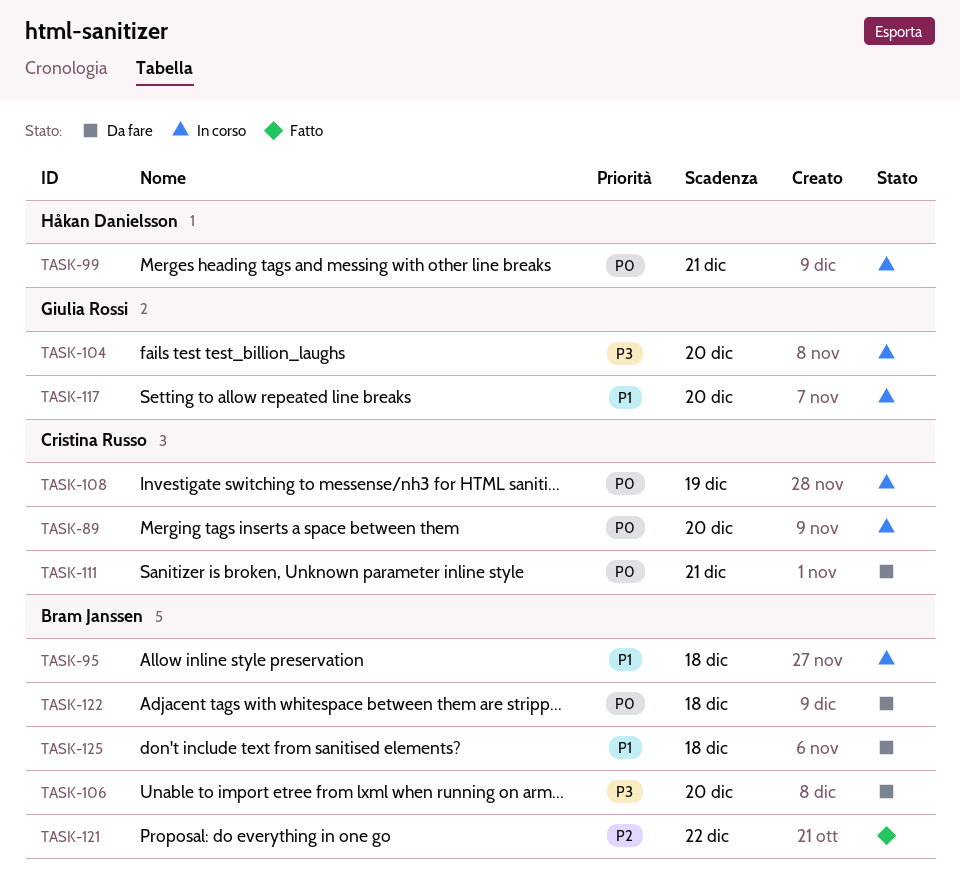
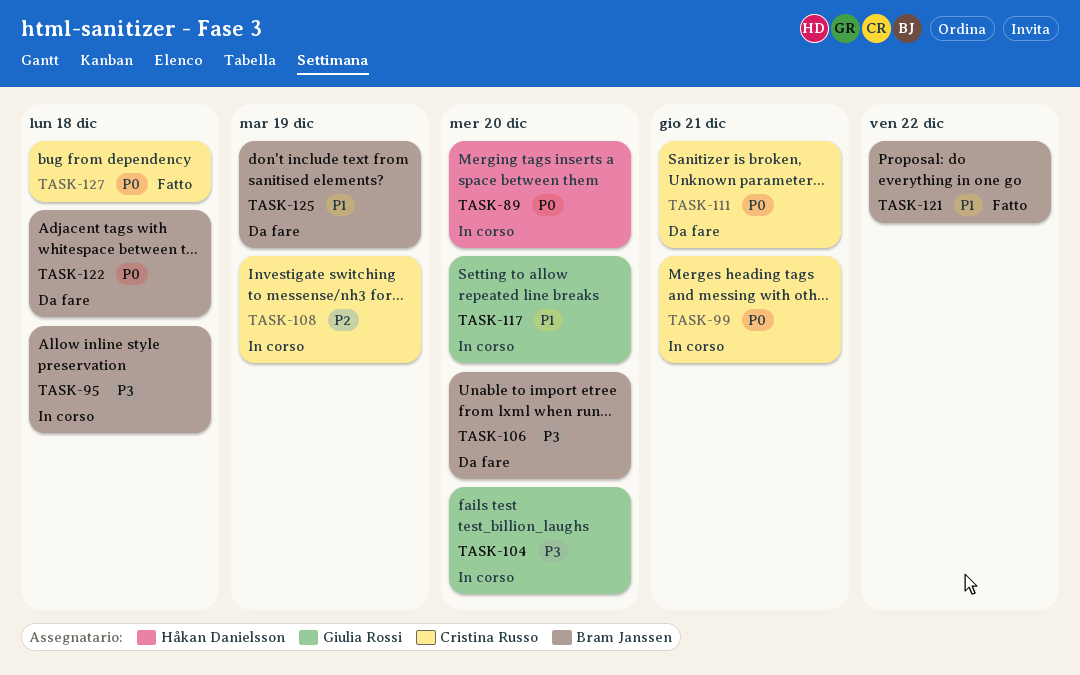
TASK-89, owner: Cristina Russo -> Håkan Danielsson
TASK-95, priority: P1 -> P3
TASK-99, owner: Håkan Danielsson -> Cristina Russo
TASK-108, priority: P0 -> P2
TASK-121, priority: P2 -> P1
TASK-125, due: Dec 18 -> Dec 19
TASK-127: none -> present

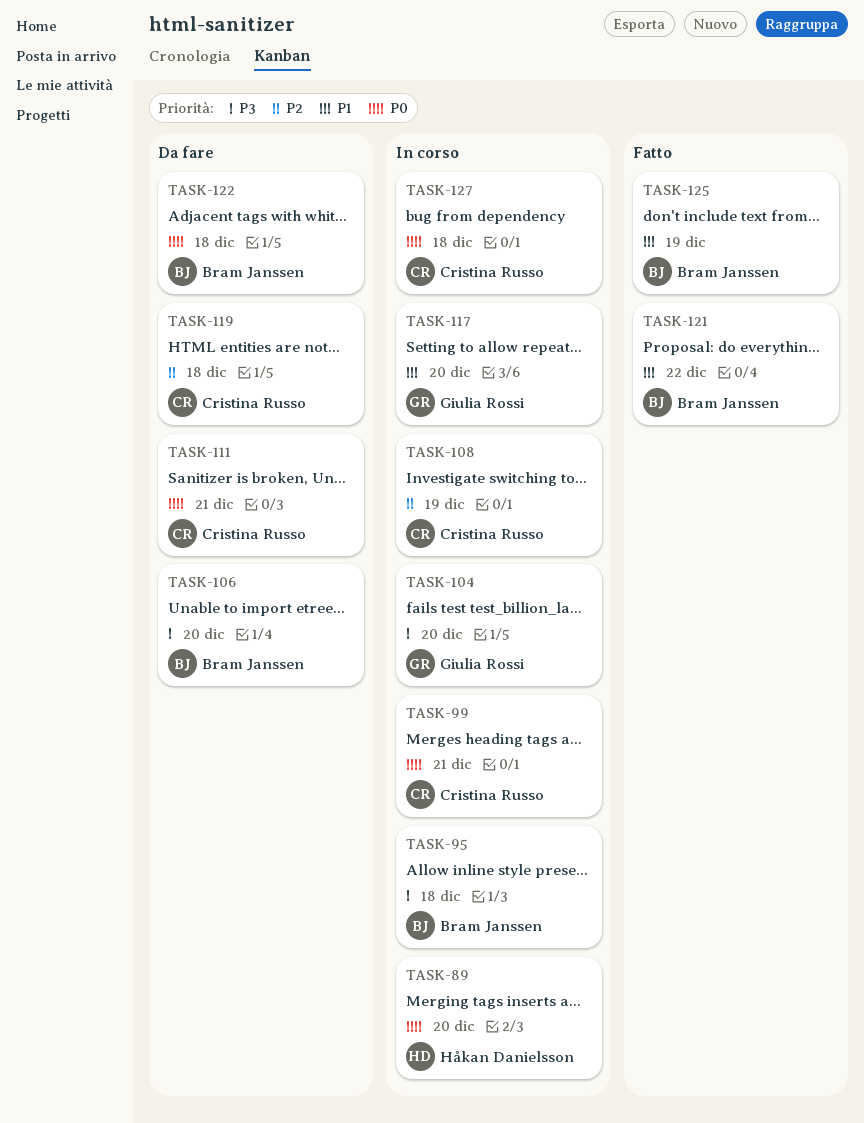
TASK-119: none -> present
TASK-125, status: Da fare -> Fatto
TASK-127, status: Fatto -> In corso

